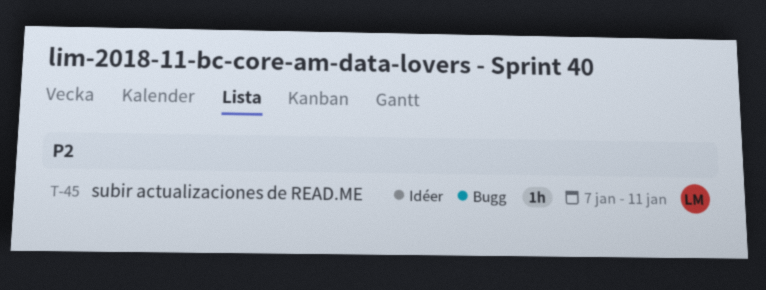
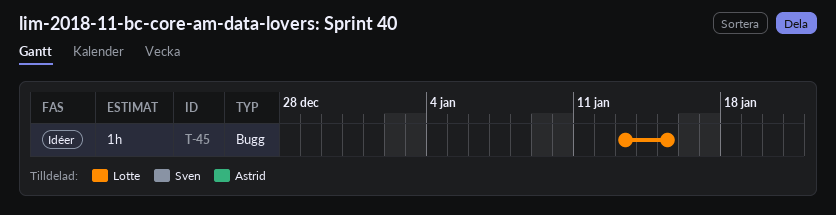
T-45, start: Jan 7 -> Jan 13
T-45, due: Jan 11 -> Jan 15

